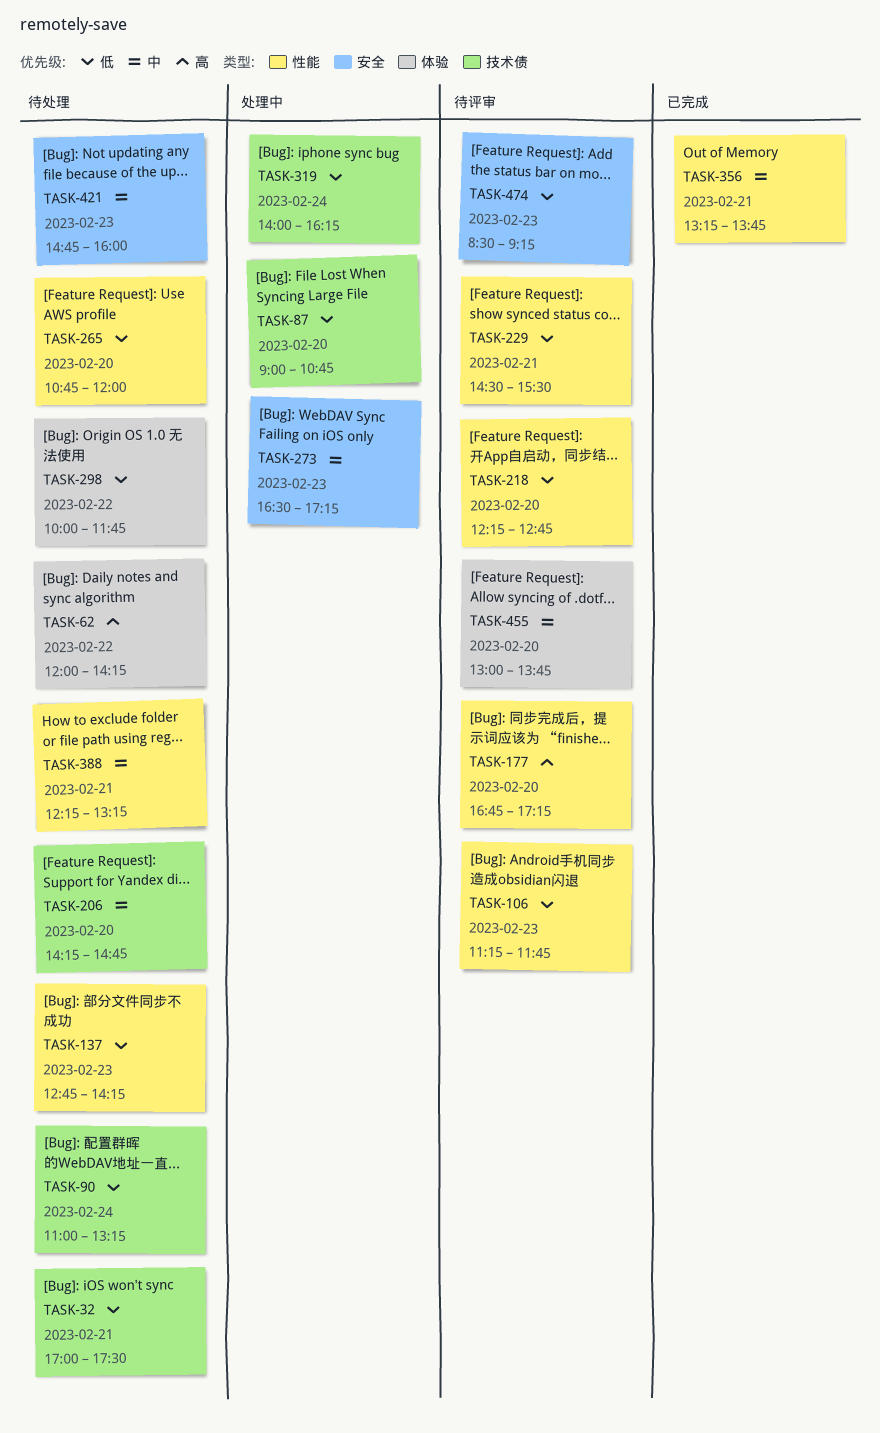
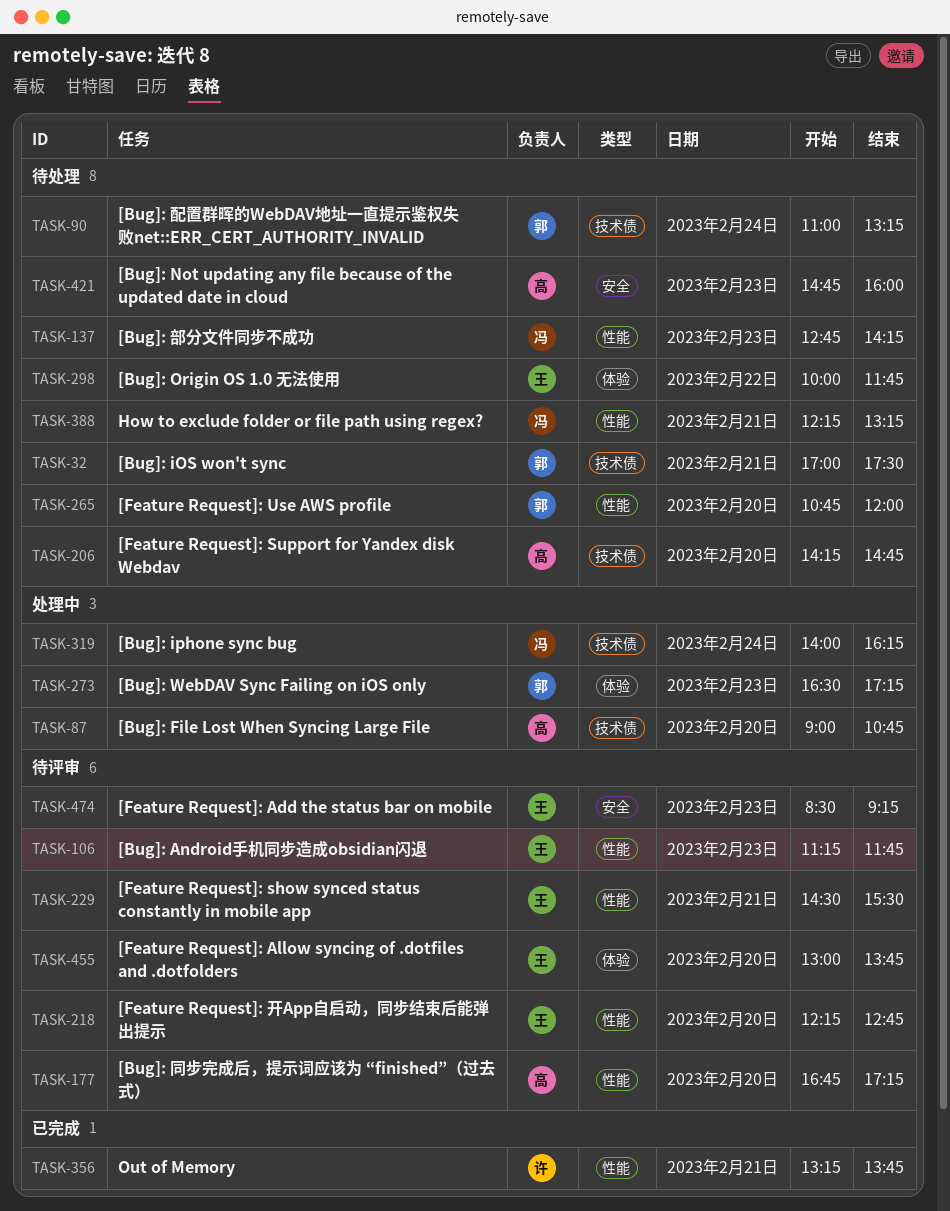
TASK-62: present -> none
TASK-273, label: 安全 -> 体验

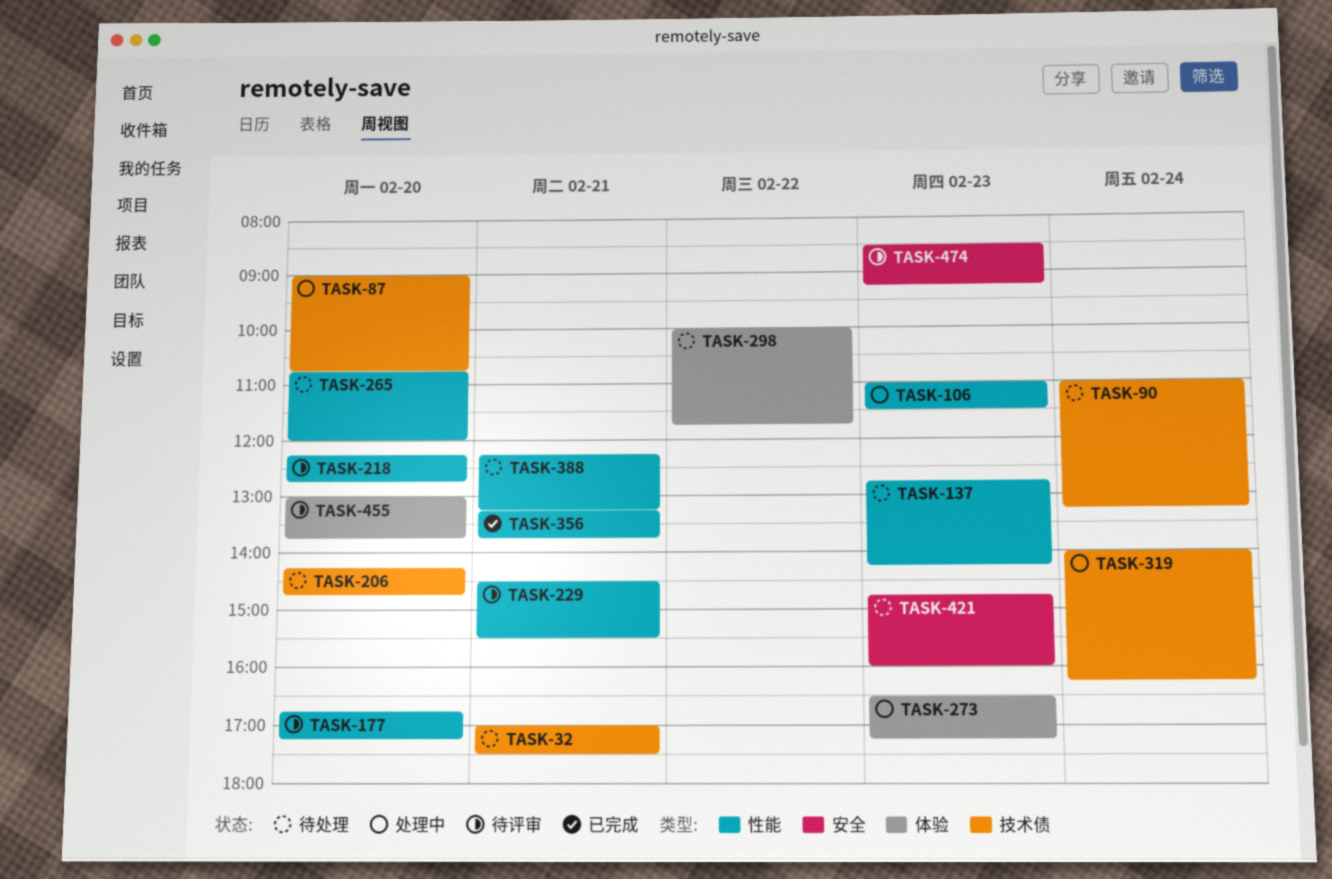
TASK-106, status: 待评审 -> 处理中
TASK-106, begins: 11:15 -> 11:00
TASK-106, ends: 11:45 -> 11:30

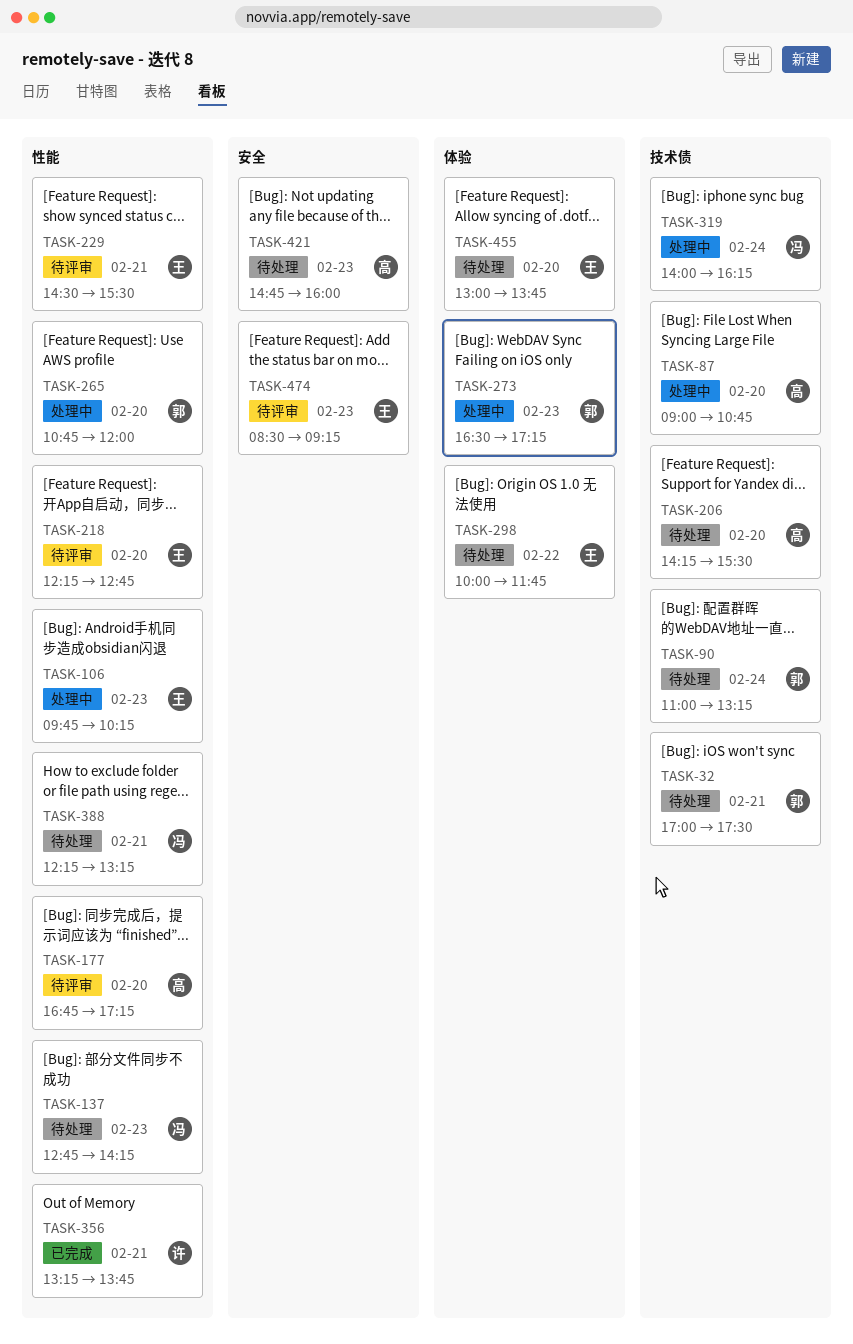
TASK-106, begins: 11:00 -> 09:45
TASK-106, ends: 11:30 -> 10:15
TASK-206, ends: 14:45 -> 15:30
TASK-265, status: 待处理 -> 处理中
TASK-455, status: 待评审 -> 待处理

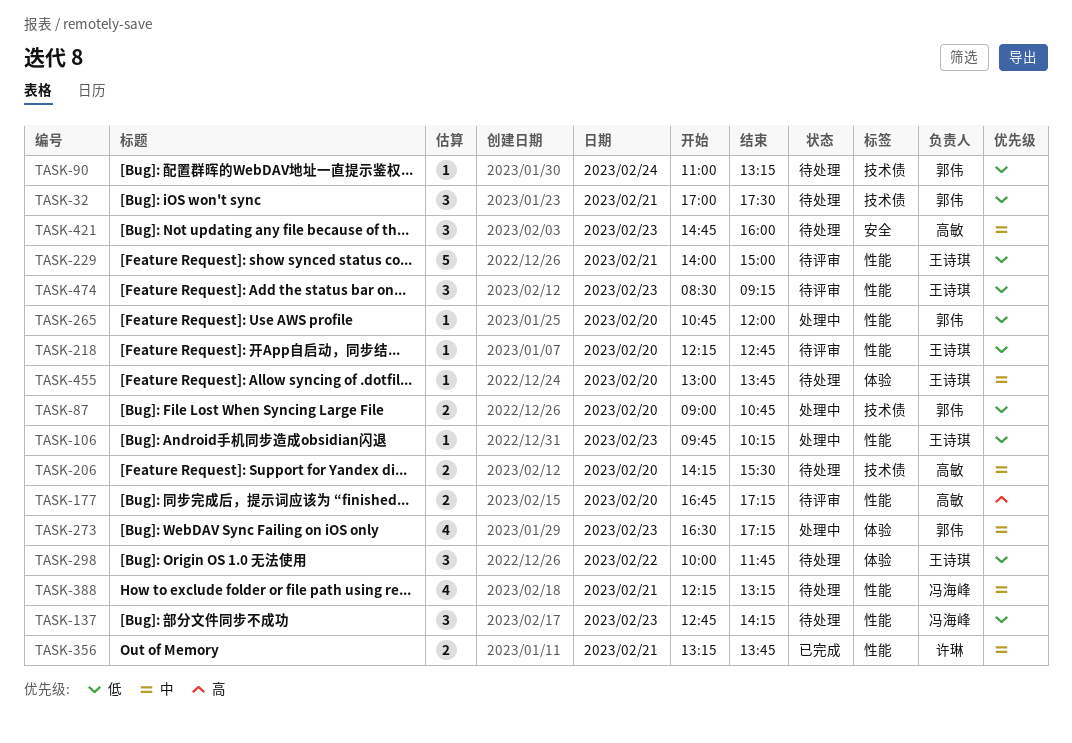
TASK-87, owner: 高敏 -> 郭伟
TASK-229, begins: 14:30 -> 14:00
TASK-229, ends: 15:30 -> 15:00
TASK-319: present -> none
TASK-474, label: 安全 -> 性能

